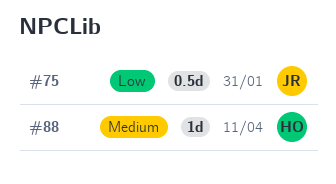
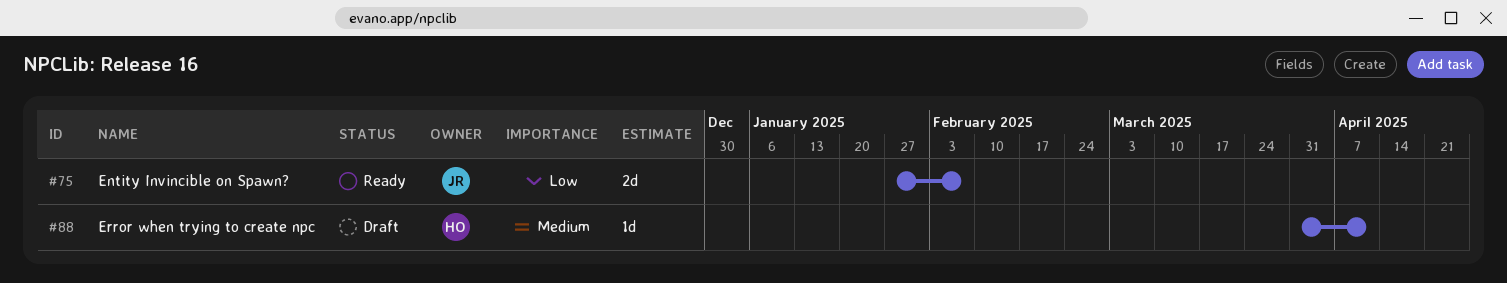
#75, estimate: 0.5d -> 2d
#75, due: Jan 31 -> Feb 7

